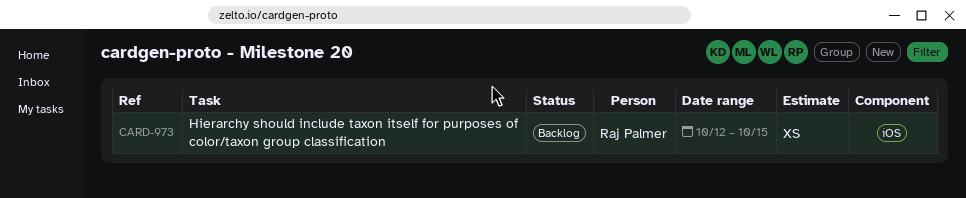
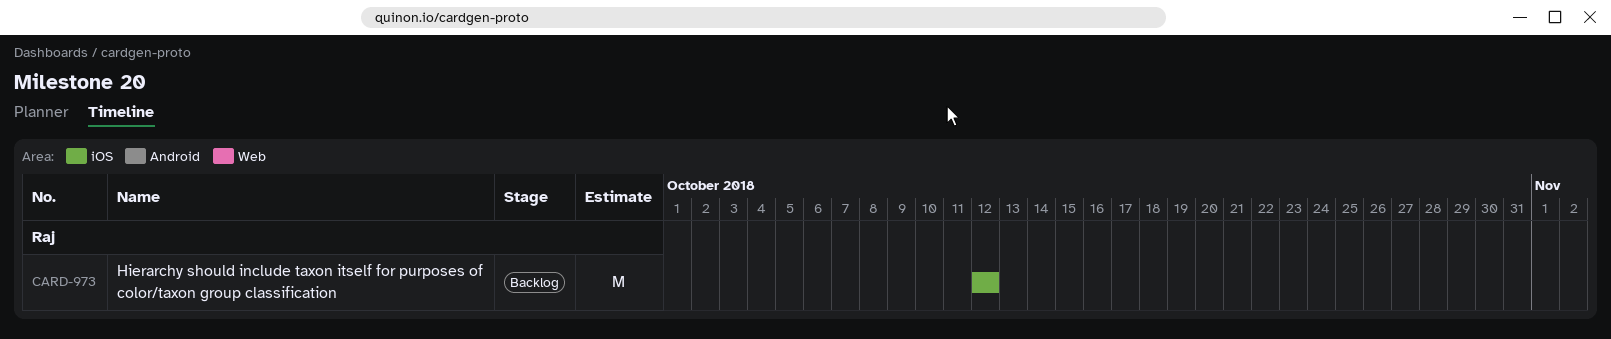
CARD-973, estimate: XS -> M
CARD-973, due: Oct 15 -> Oct 12

